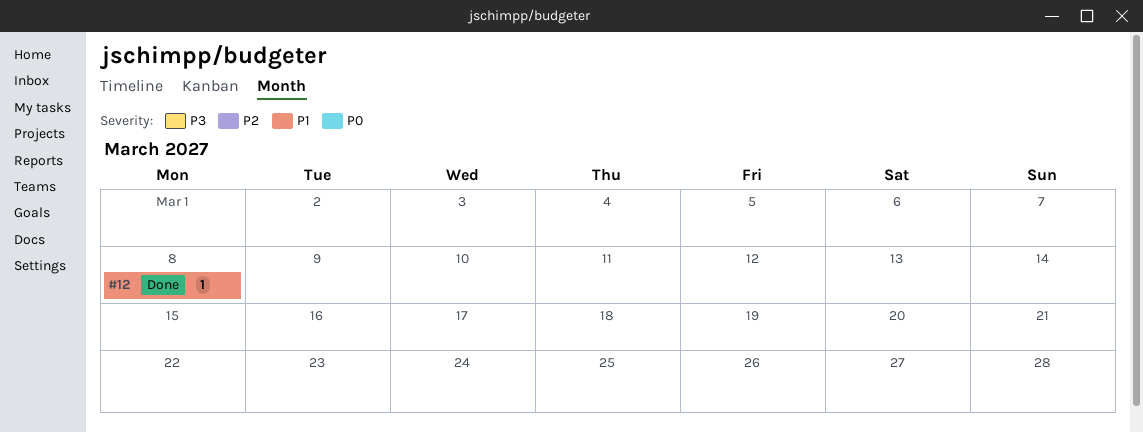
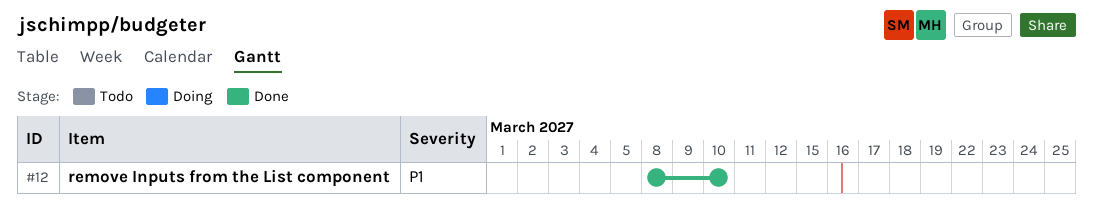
#12, due: Mar 8 -> Mar 10

